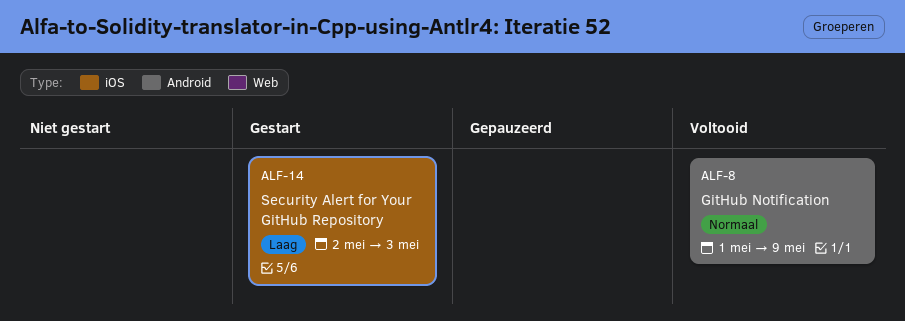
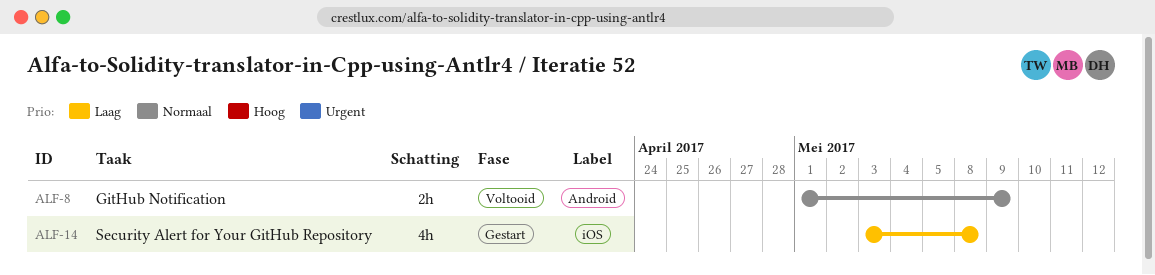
ALF-14, start: May 2 -> May 3
ALF-14, due: May 3 -> May 8

